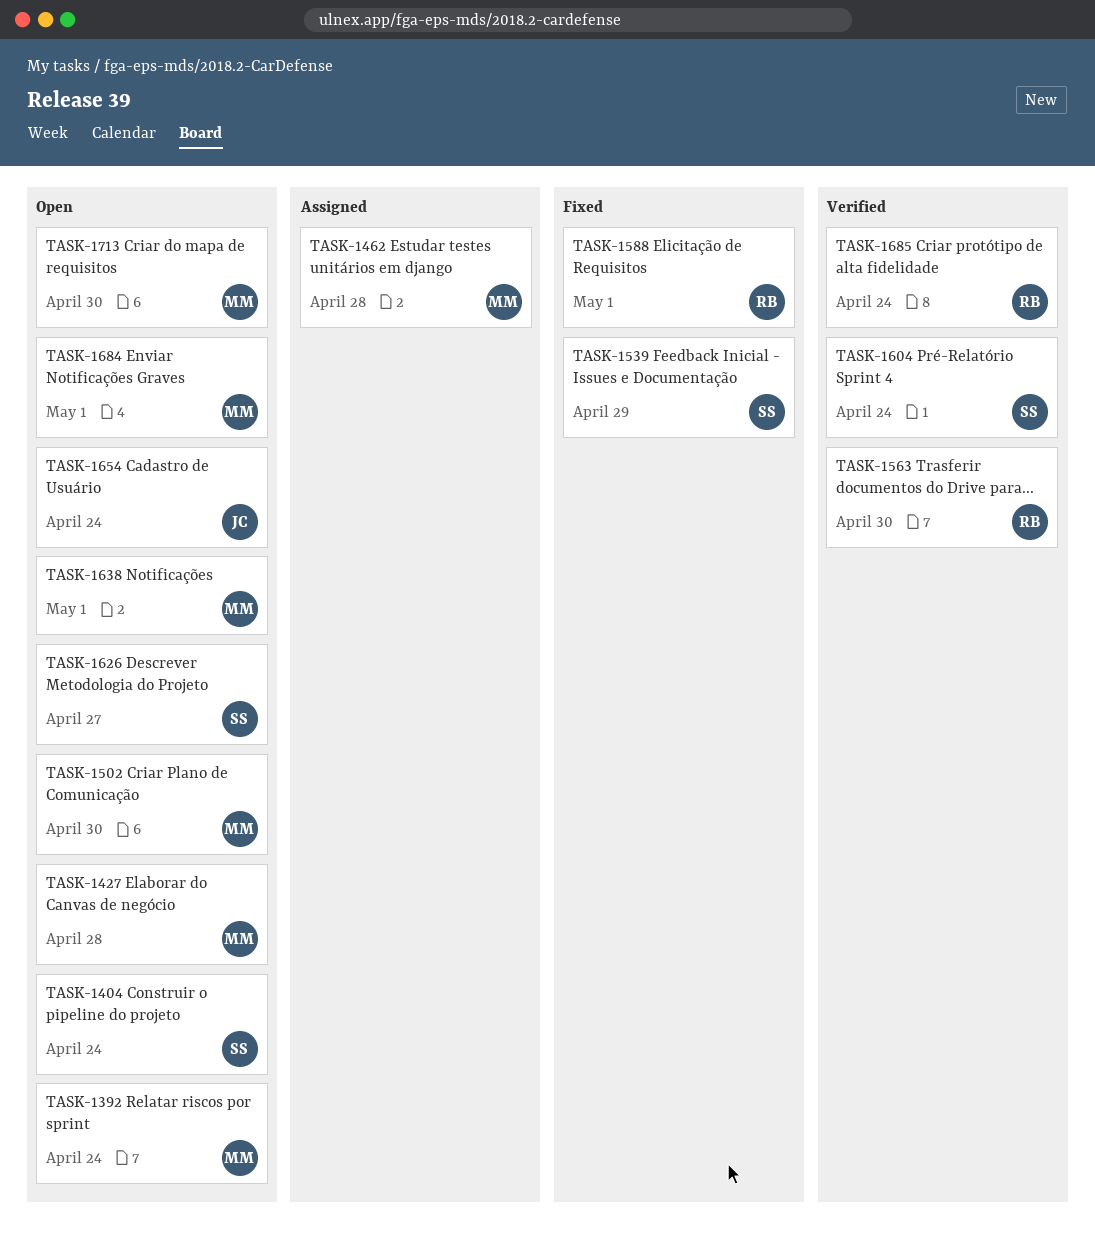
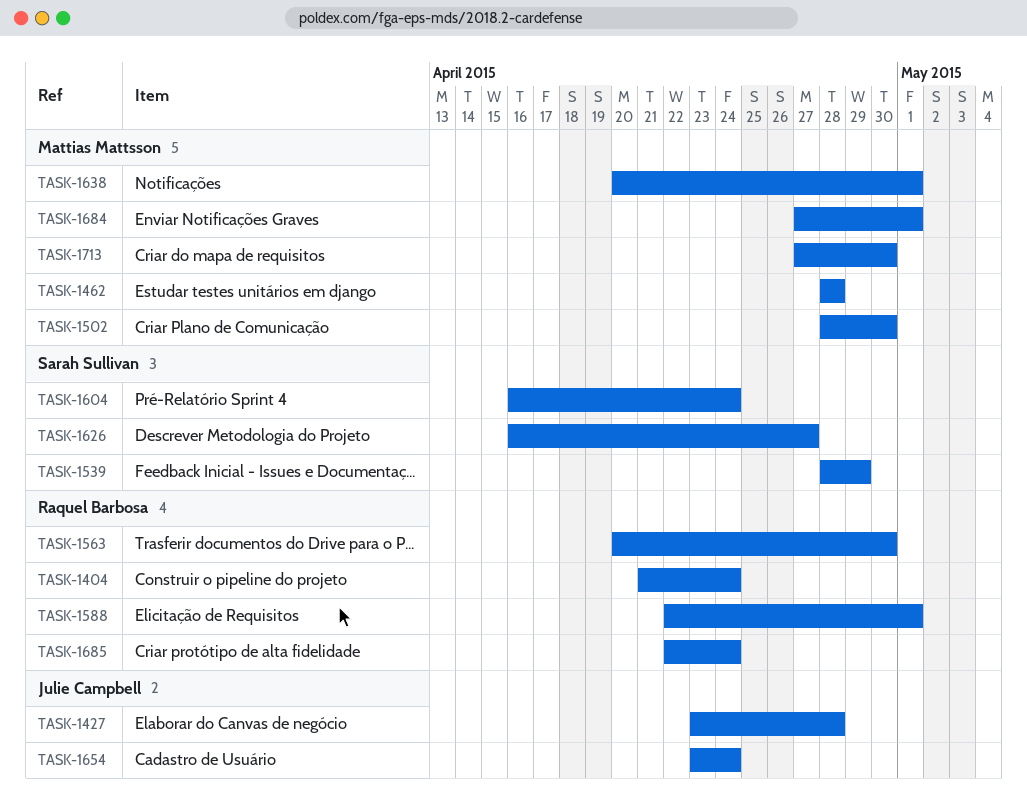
TASK-1392: present -> none
TASK-1404, owner: Sarah Sullivan -> Raquel Barbosa
TASK-1427, owner: Mattias Mattsson -> Julie Campbell

